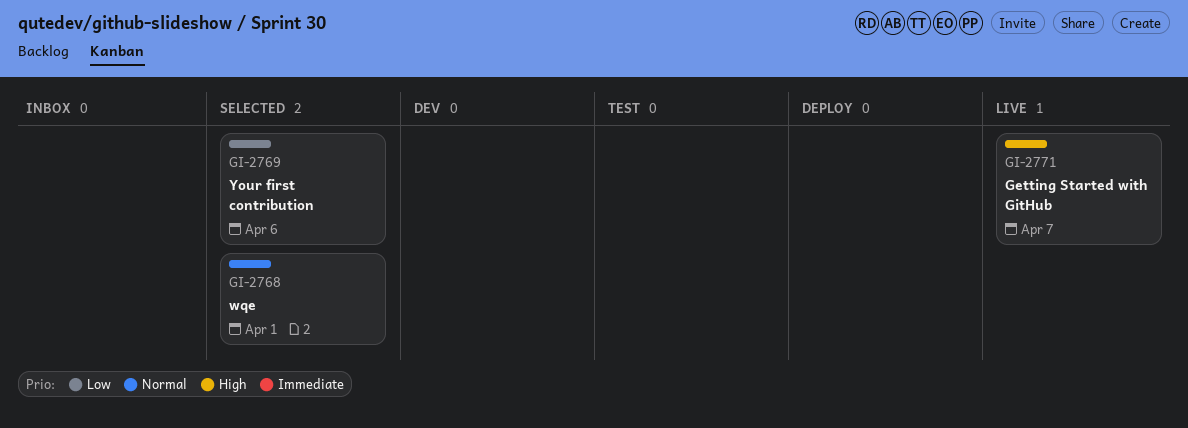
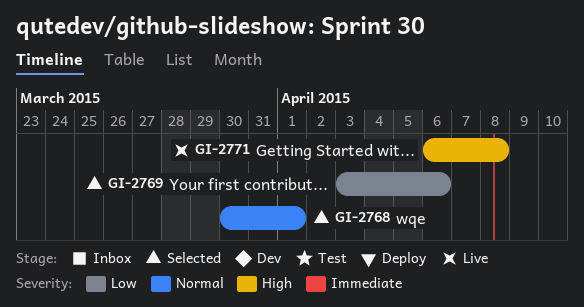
GI-2771, due: Apr 7 -> Apr 8

